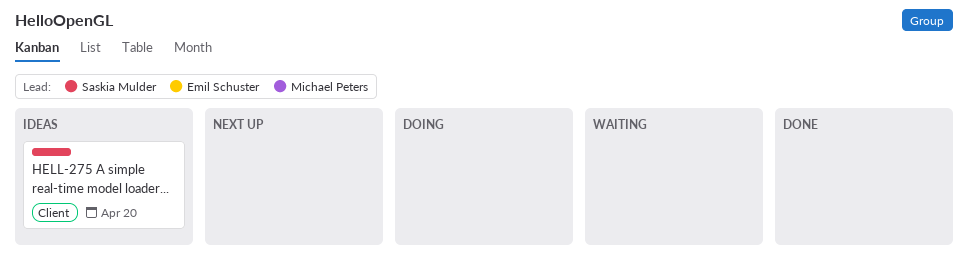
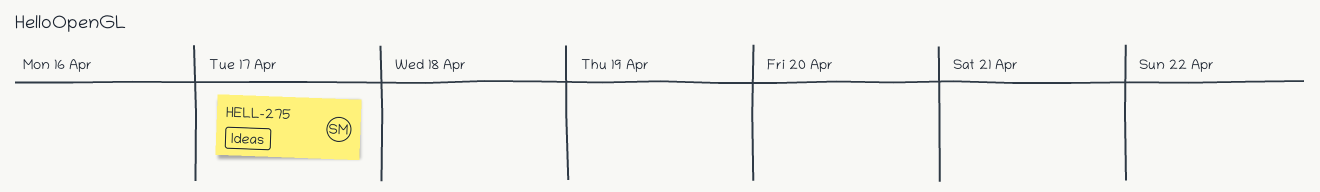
HELL-275, due: Apr 20 -> Apr 17

